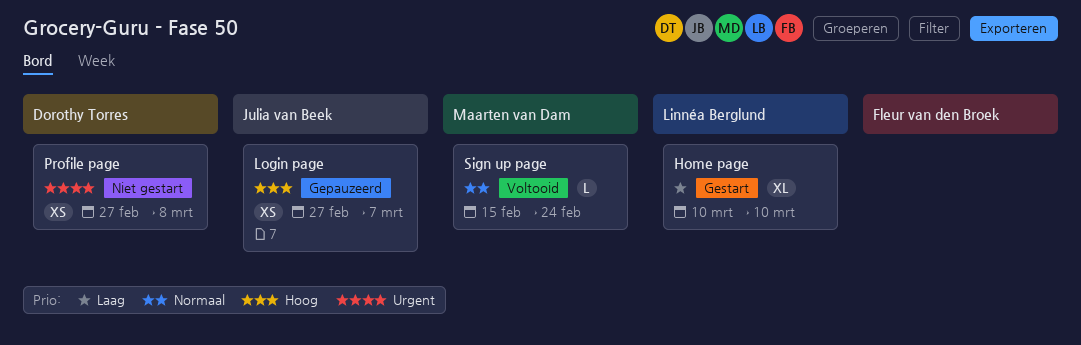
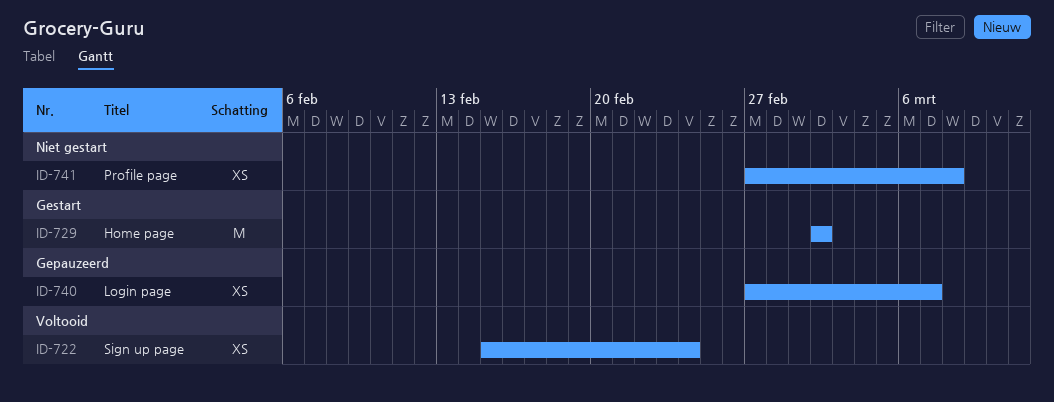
Home page, estimate: XL -> M
Home page, start: Mar 10 -> Mar 2
Home page, due: Mar 10 -> Mar 2
Sign up page, estimate: L -> XS

